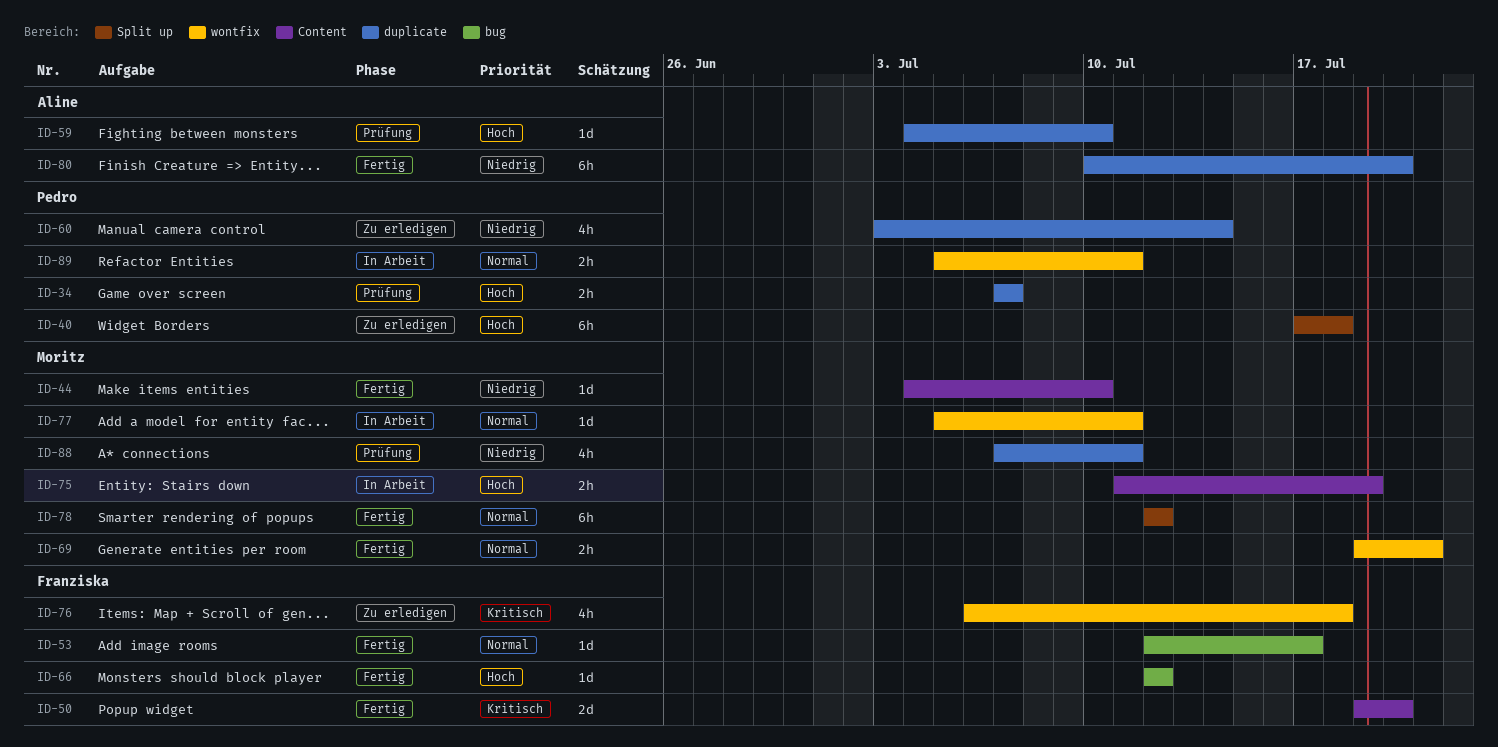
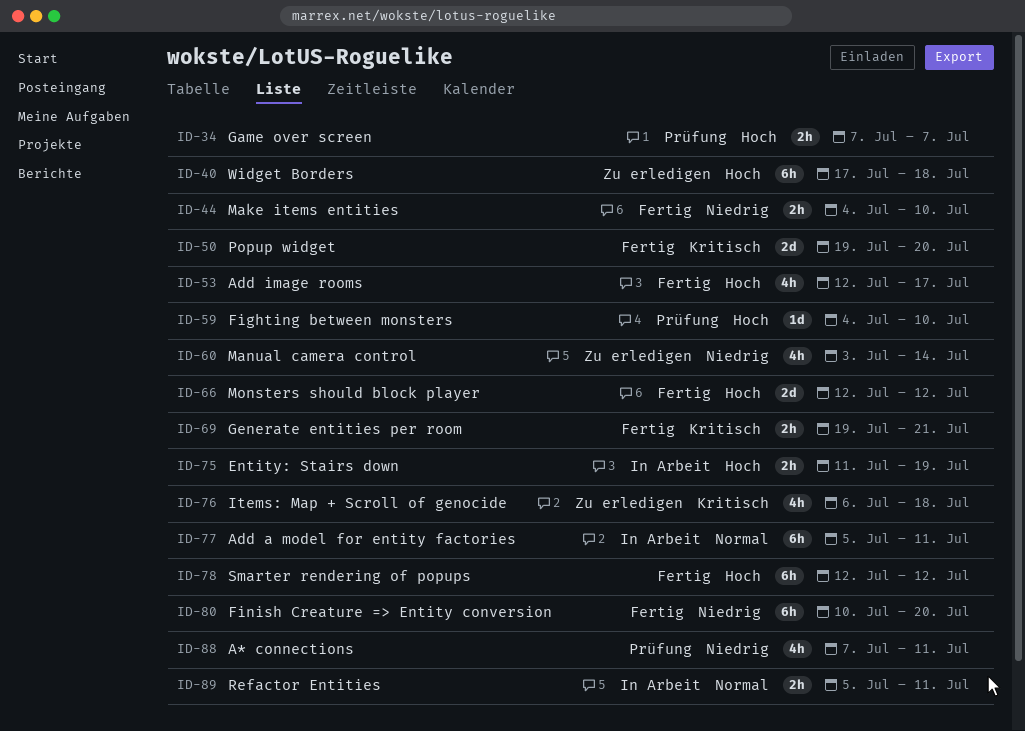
ID-44, estimate: 1d -> 2h
ID-53, priority: Normal -> Hoch
ID-53, estimate: 1d -> 4h
ID-66, estimate: 1d -> 2d
ID-69, priority: Normal -> Kritisch
ID-77, estimate: 1d -> 6h
ID-78, priority: Normal -> Hoch

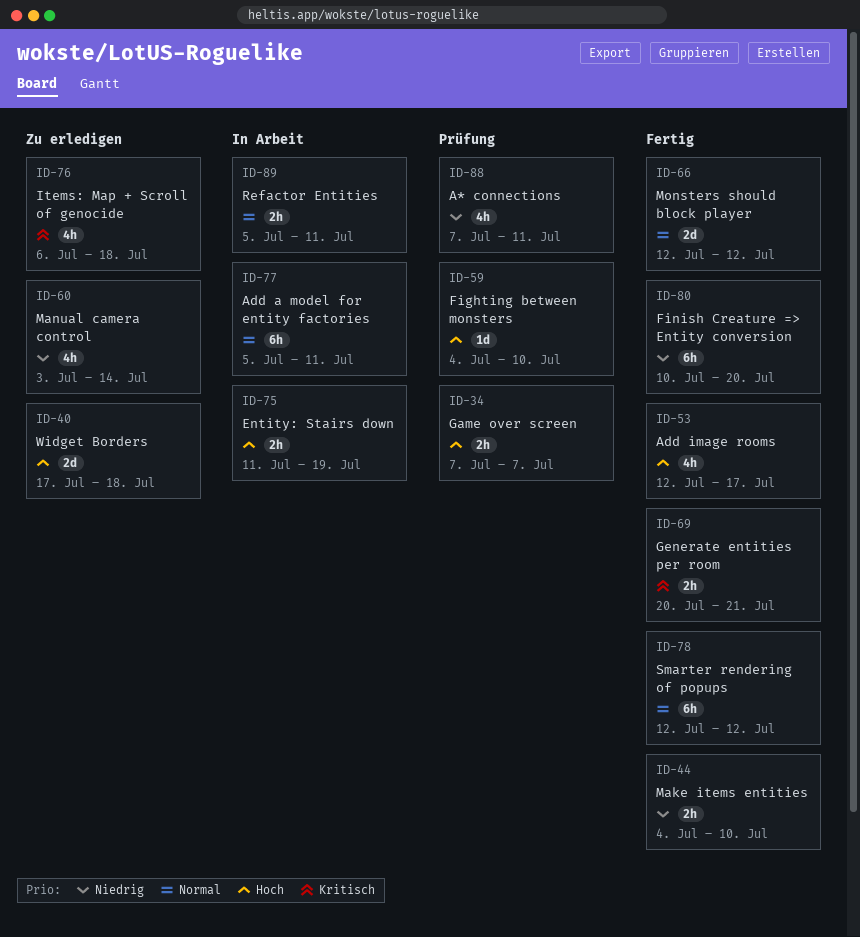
ID-40, estimate: 6h -> 2d
ID-50: present -> none
ID-66, priority: Hoch -> Normal
ID-69, start: Jul 19 -> Jul 20
ID-78, priority: Hoch -> Normal

